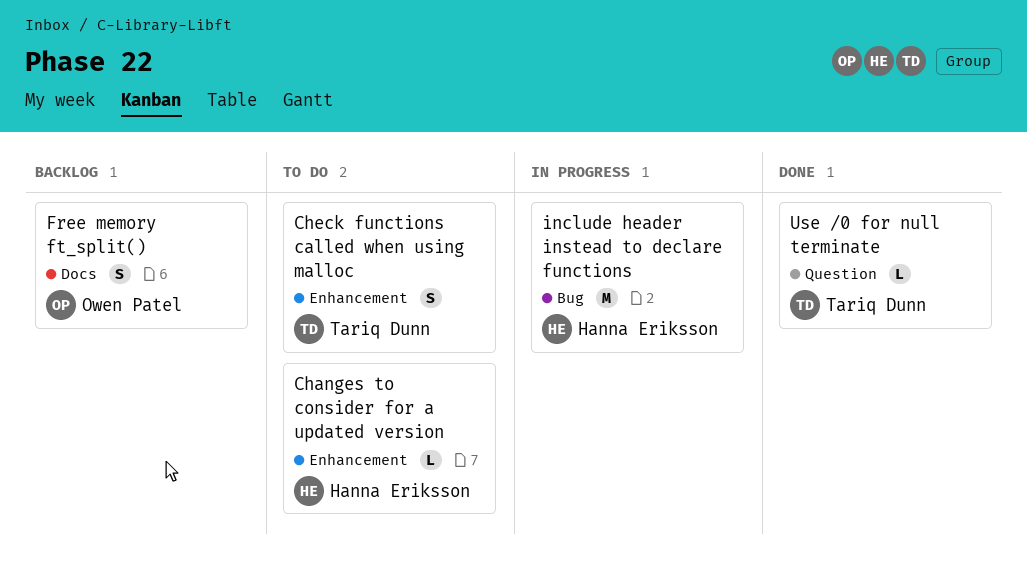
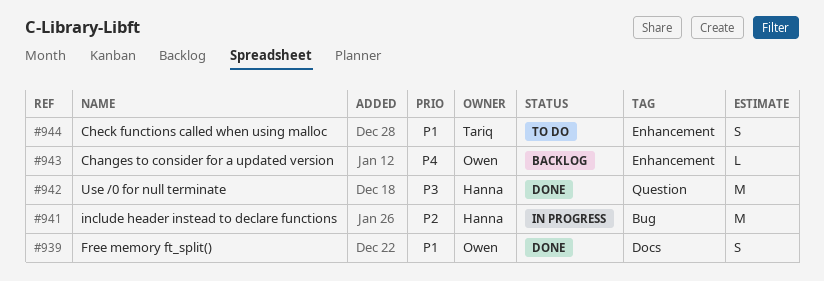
Changes to consider for a updated version, status: To do -> Backlog
Changes to consider for a updated version, owner: Hanna Eriksson -> Owen Patel
Free memory ft_split(), status: Backlog -> Done
Use /0 for null terminate, owner: Tariq Dunn -> Hanna Eriksson
Use /0 for null terminate, estimate: L -> M

